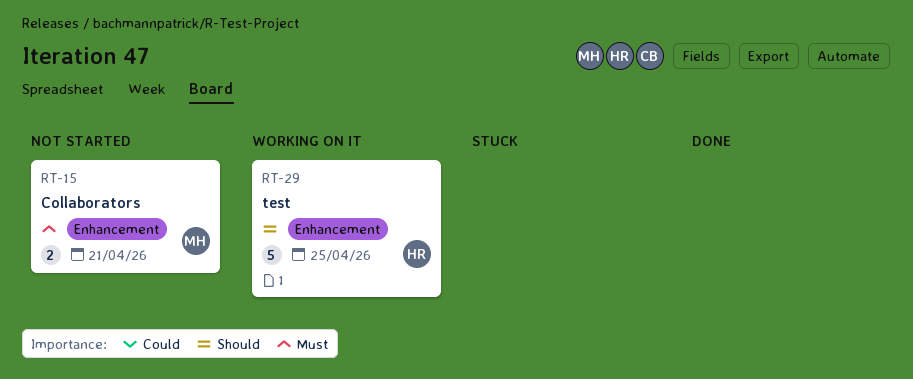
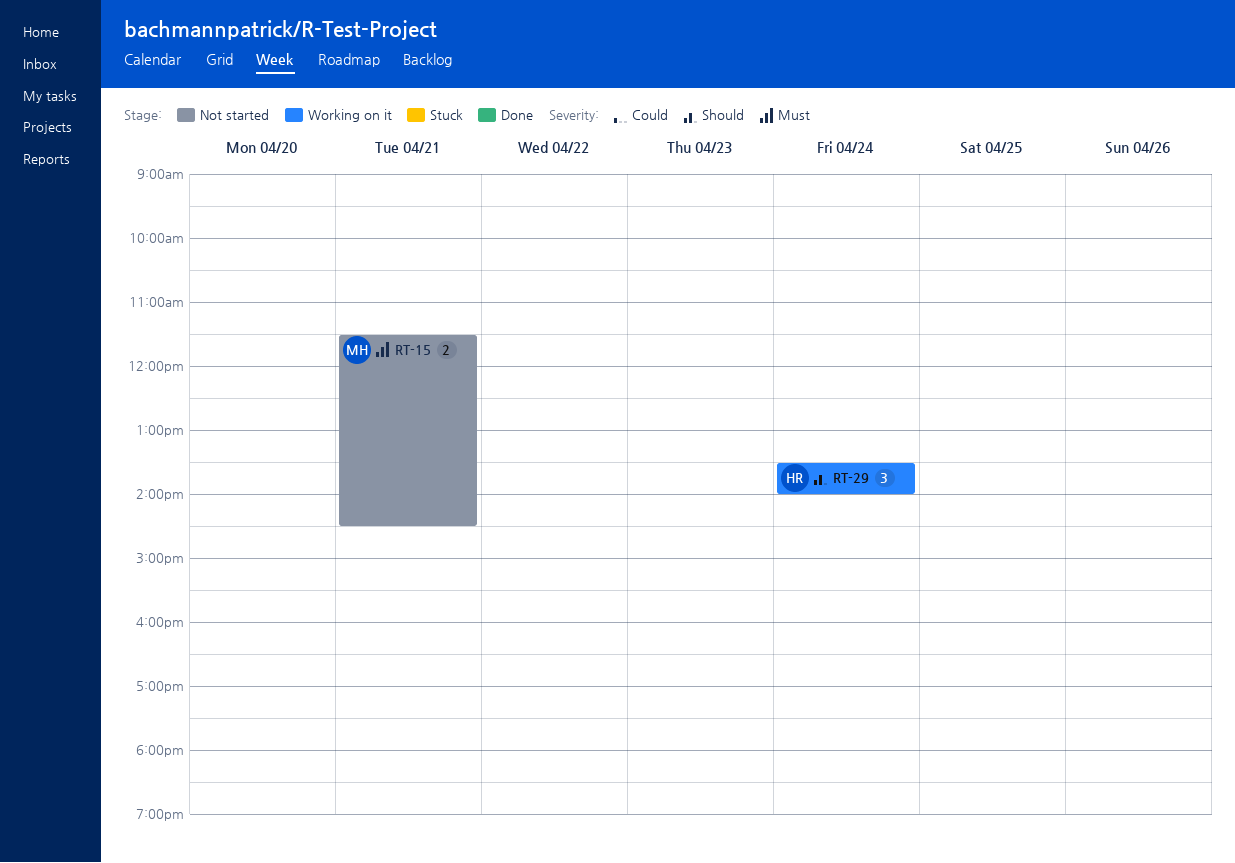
RT-29, estimate: 5 -> 3
RT-29, day: Apr 25 -> Apr 24

